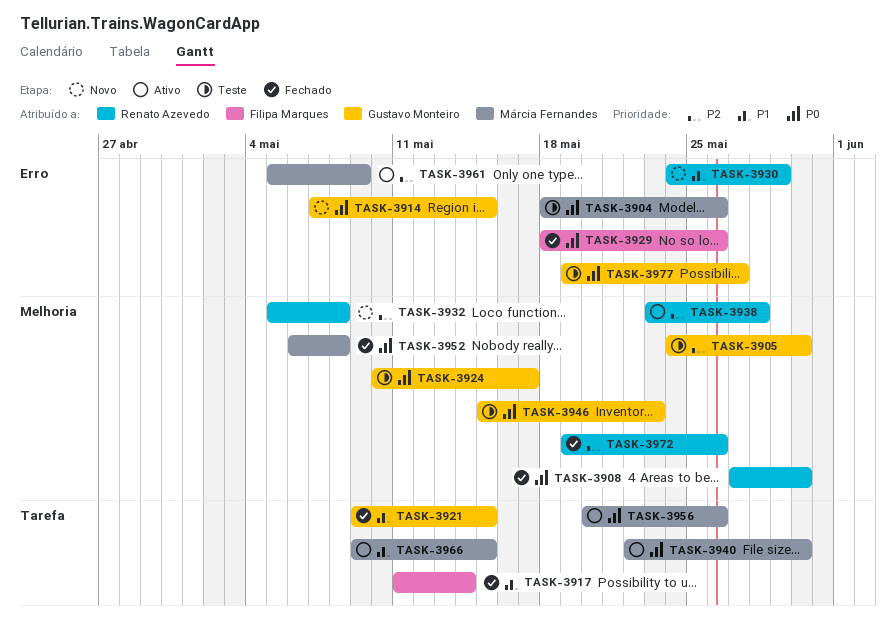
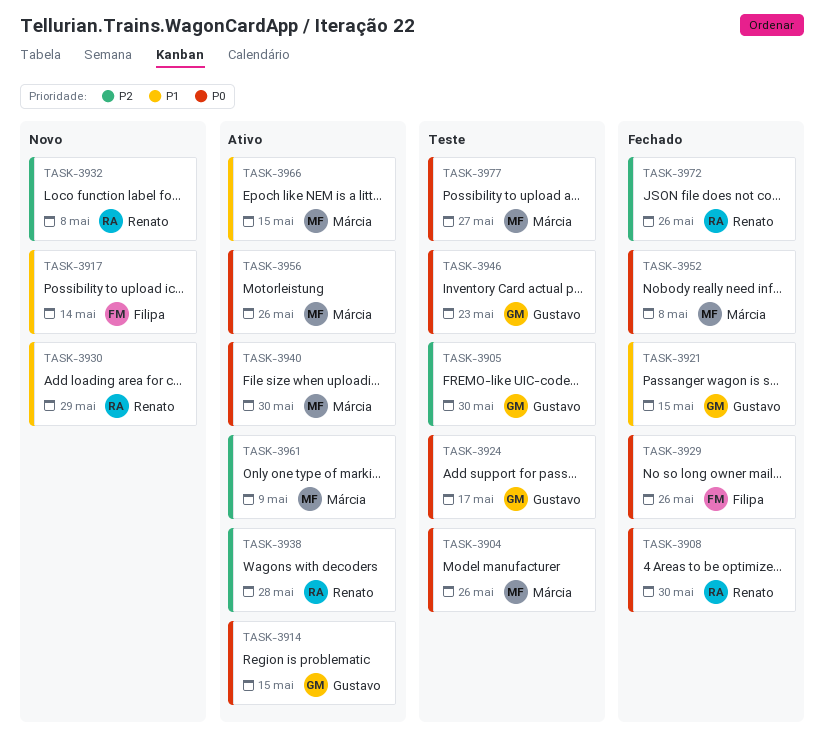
TASK-3914, status: Novo -> Ativo
TASK-3917, status: Fechado -> Novo
TASK-3977, owner: Gustavo Monteiro -> Márcia Fernandes

